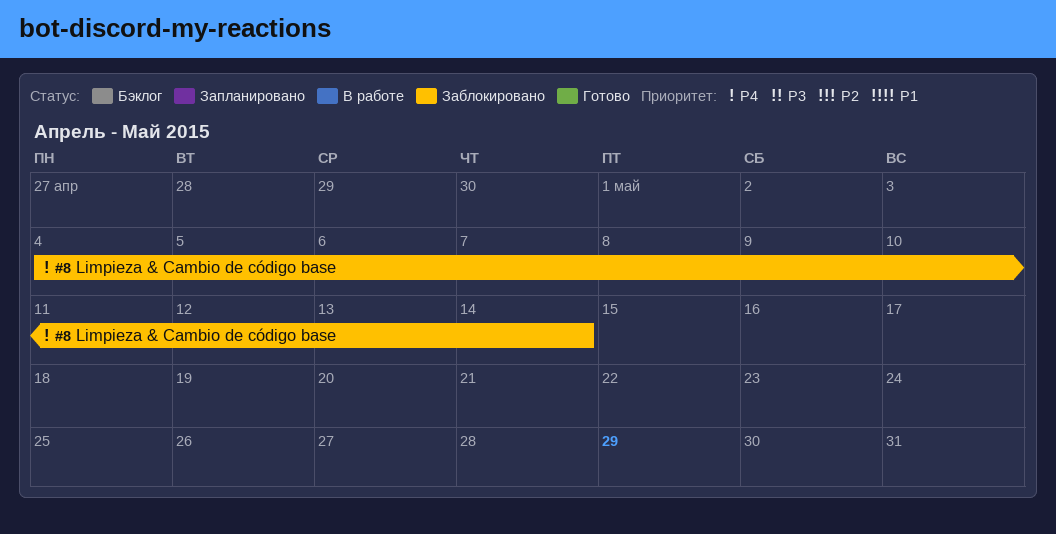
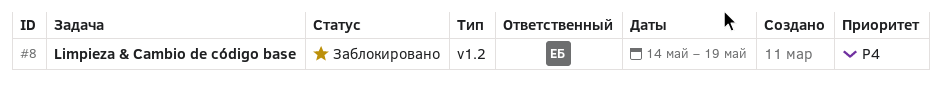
#8, start: May 4 -> May 14
#8, due: May 14 -> May 19

